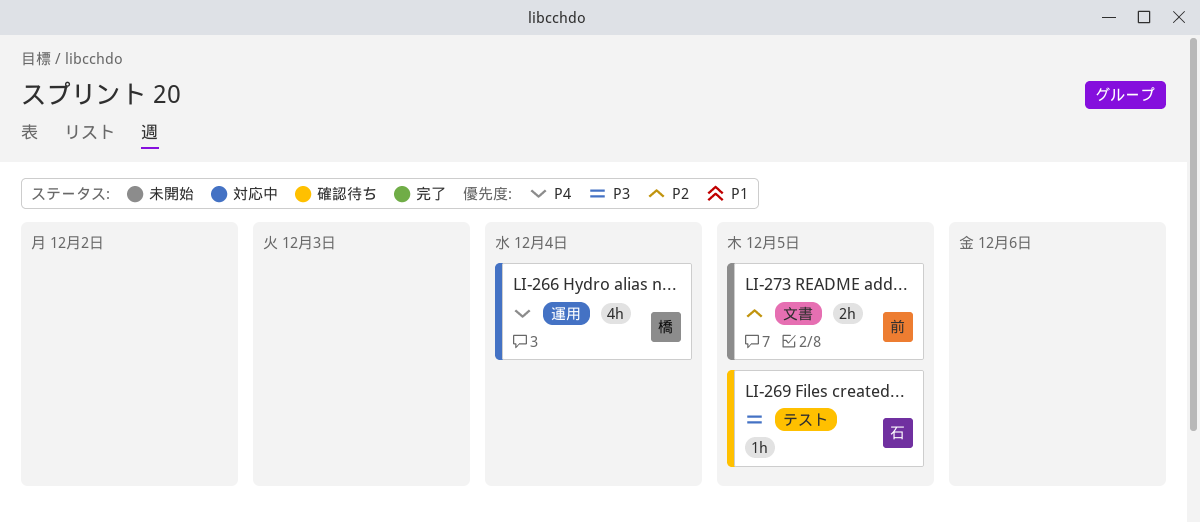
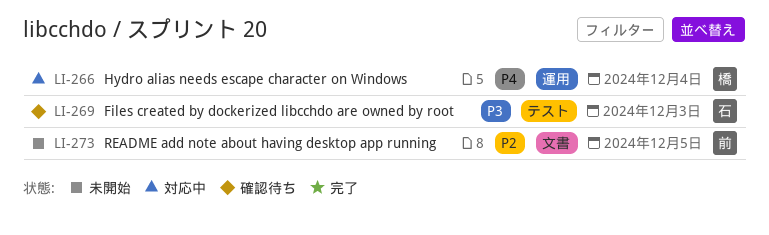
LI-269, due: Dec 5 -> Dec 3

